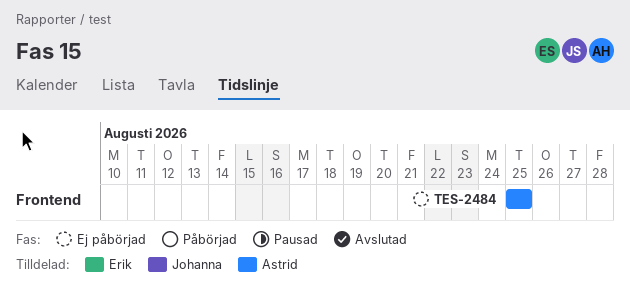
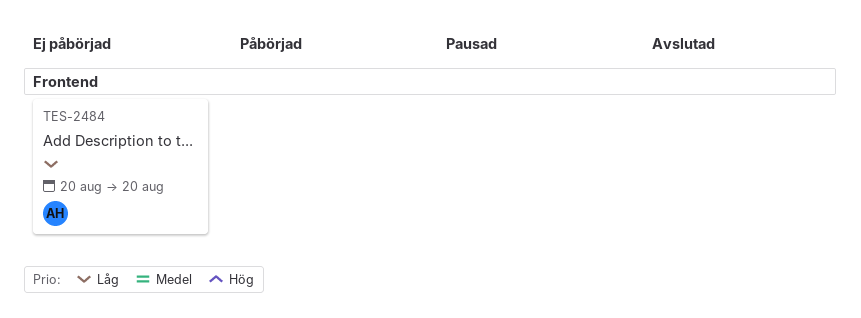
TES-2484, start: Aug 25 -> Aug 20
TES-2484, due: Aug 25 -> Aug 20

